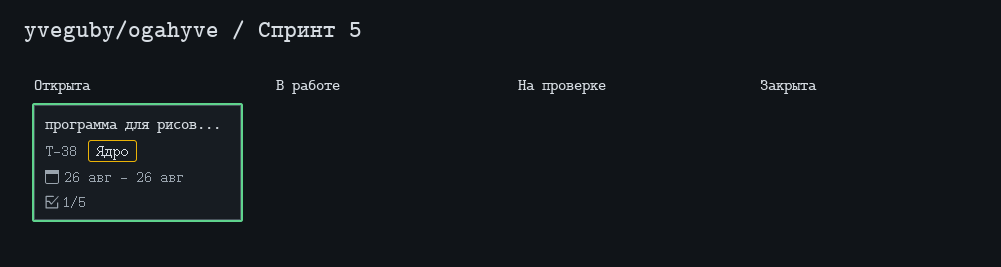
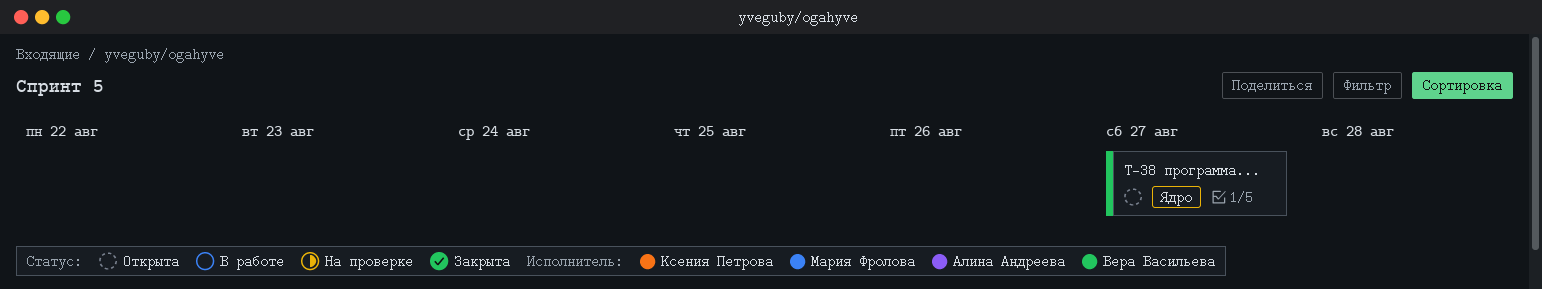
T-38, due: Aug 26 -> Aug 27

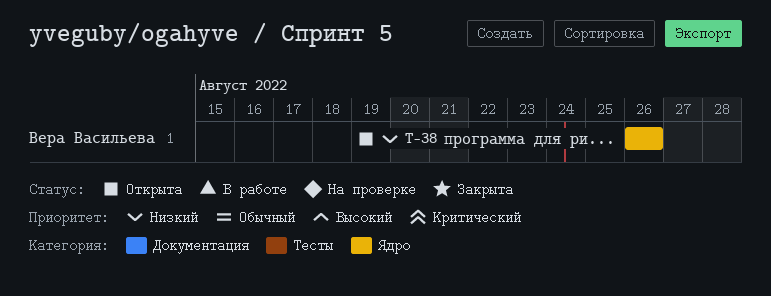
T-38, due: Aug 27 -> Aug 26

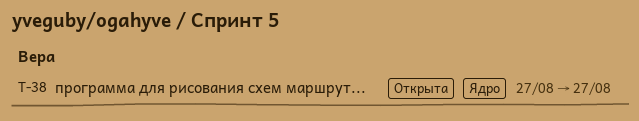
T-38, start: Aug 26 -> Aug 27
T-38, due: Aug 26 -> Aug 27

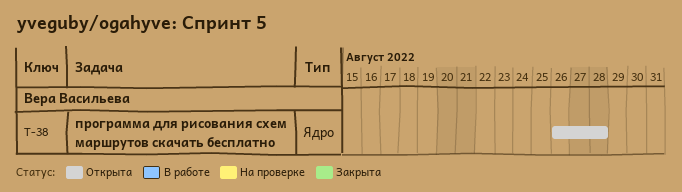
T-38, start: Aug 27 -> Aug 26
T-38, due: Aug 27 -> Aug 28

